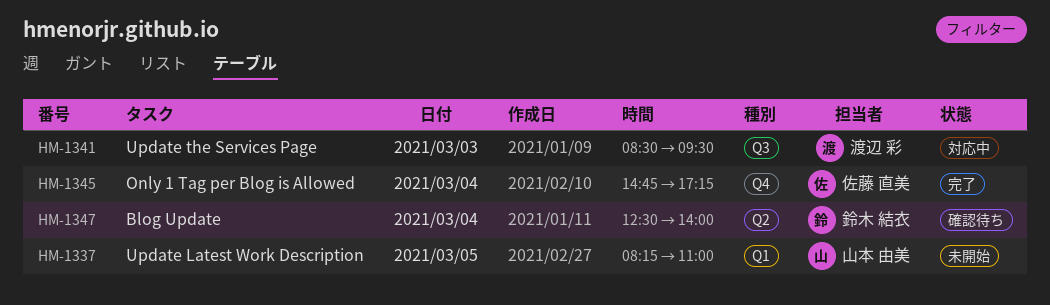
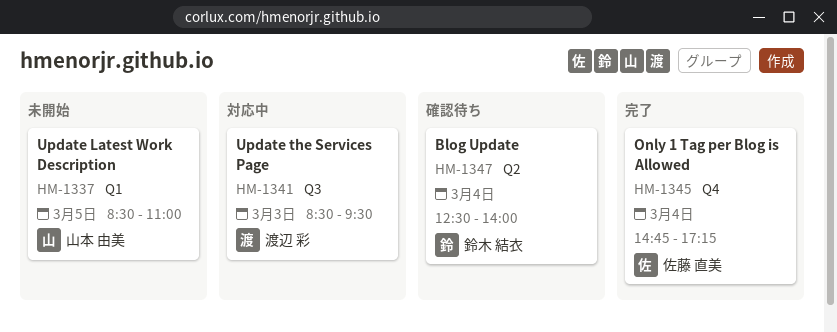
HM-1337, begins: 08:15 -> 08:30

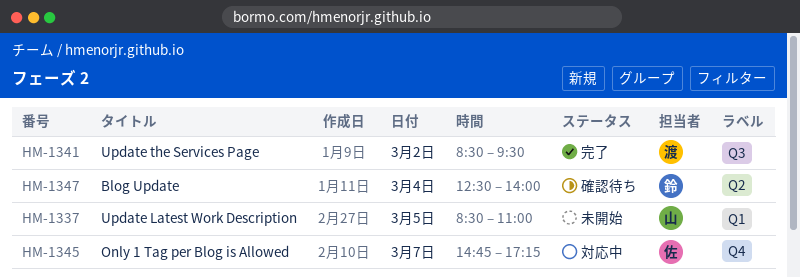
HM-1341, status: 対応中 -> 完了
HM-1341, day: Mar 3 -> Mar 2
HM-1345, status: 完了 -> 対応中
HM-1345, day: Mar 4 -> Mar 7

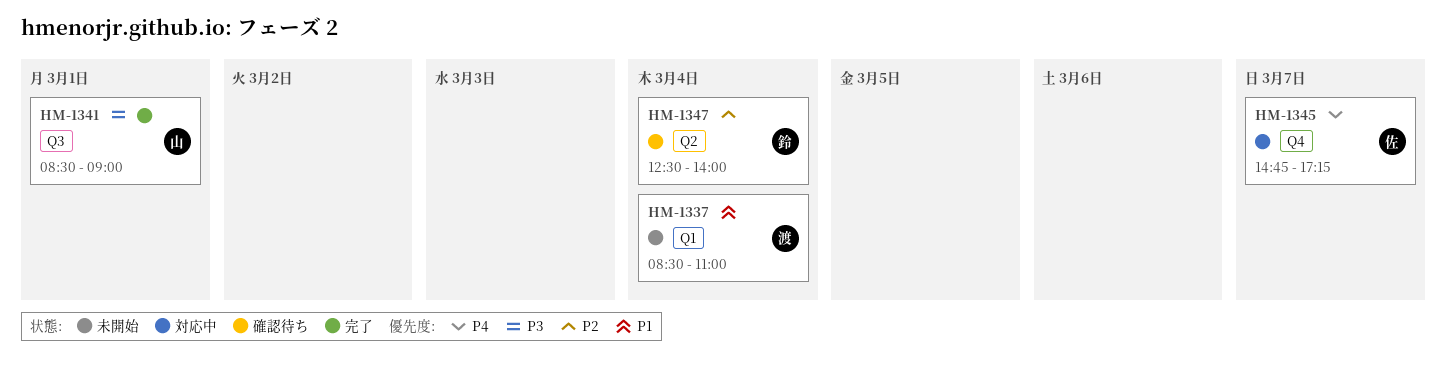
HM-1337, owner: 山 -> 渡
HM-1337, day: Mar 5 -> Mar 4
HM-1341, owner: 渡 -> 山
HM-1341, day: Mar 2 -> Mar 1
HM-1341, ends: 09:30 -> 09:00

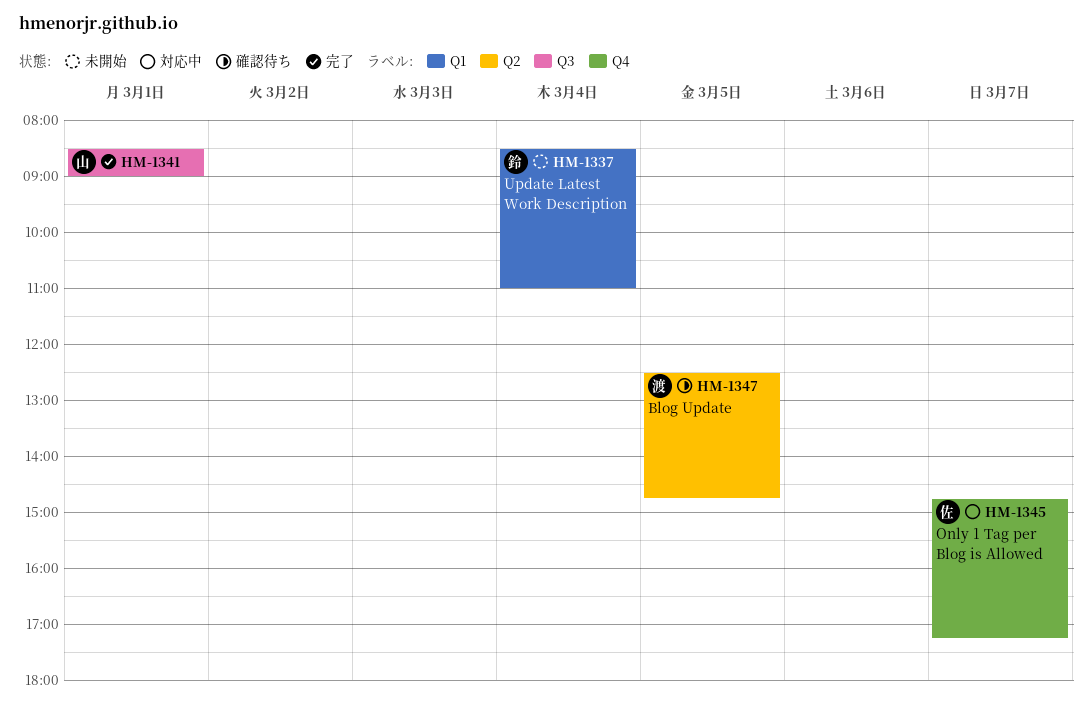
HM-1337, owner: 渡 -> 鈴
HM-1347, owner: 鈴 -> 渡
HM-1347, day: Mar 4 -> Mar 5
HM-1347, ends: 14:00 -> 14:45

